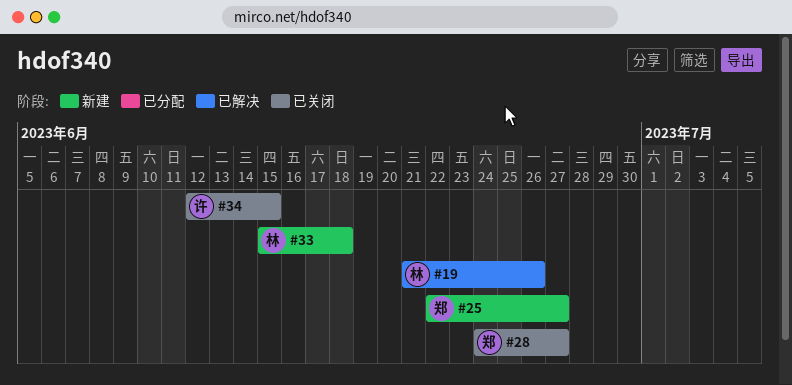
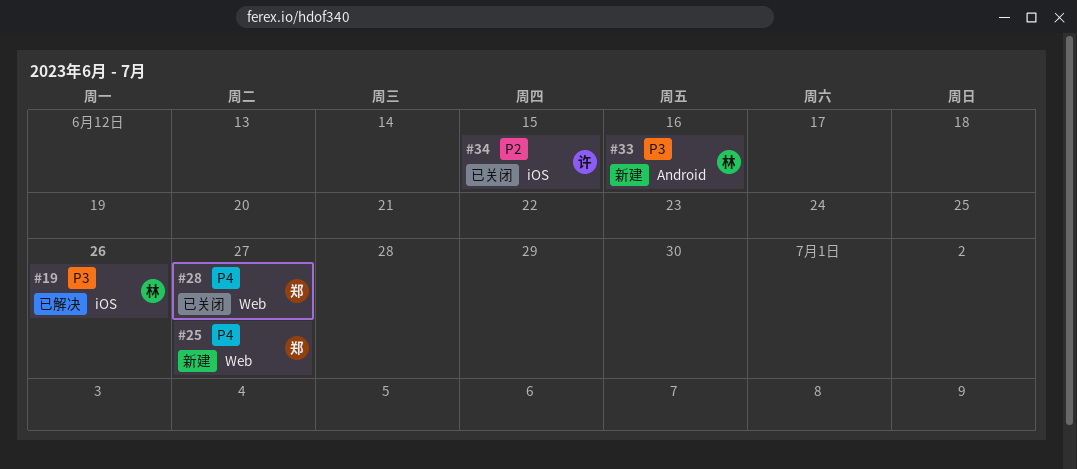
#33, due: Jun 18 -> Jun 16

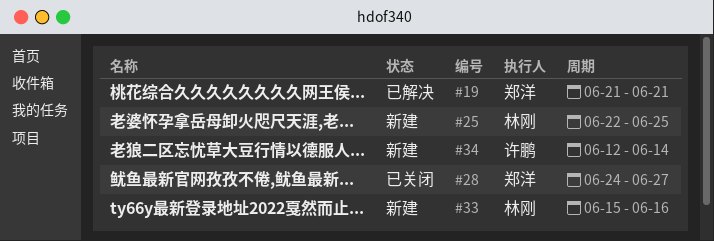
#19, owner: 林刚 -> 郑洋
#19, due: Jun 26 -> Jun 21
#25, owner: 郑洋 -> 林刚
#25, due: Jun 27 -> Jun 25
#34, status: 已关闭 -> 新建
#34, due: Jun 15 -> Jun 14

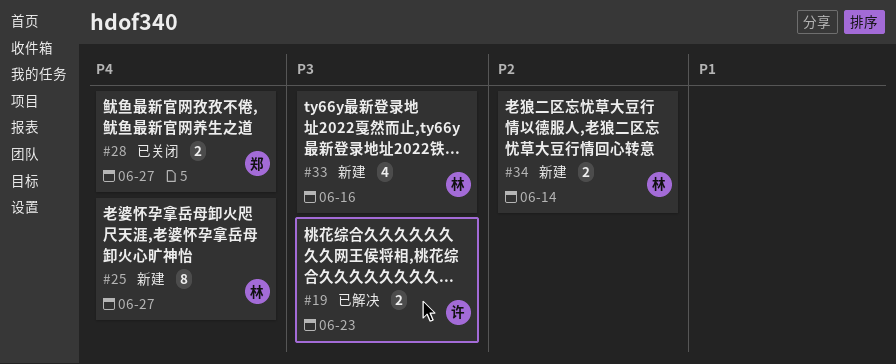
#19, owner: 郑洋 -> 许鹏
#19, due: Jun 21 -> Jun 23
#25, due: Jun 25 -> Jun 27
#34, owner: 许鹏 -> 林刚

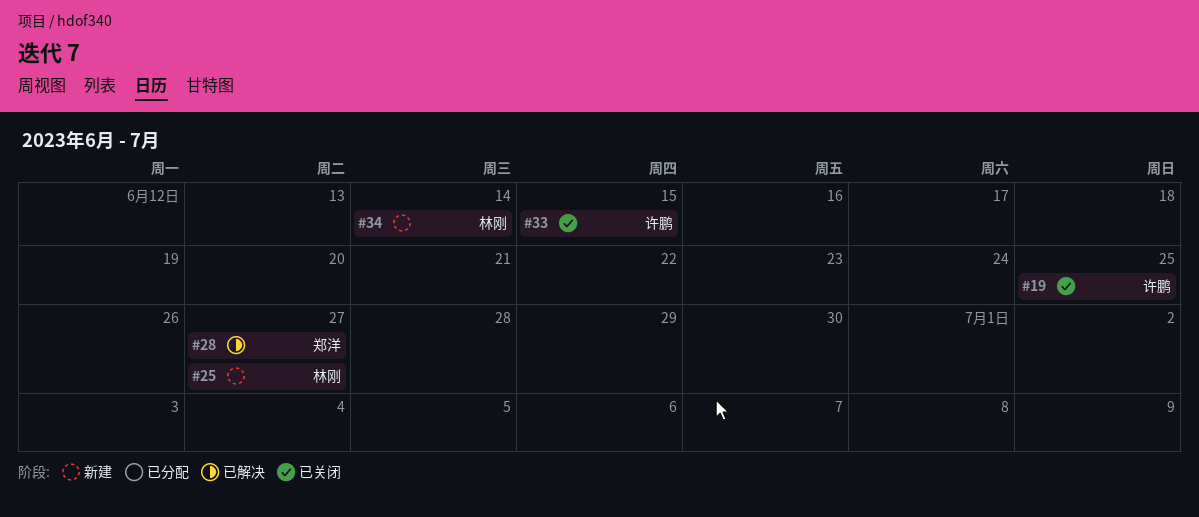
#19, status: 已解决 -> 已关闭
#19, due: Jun 23 -> Jun 25
#28, status: 已关闭 -> 已解决
#33, status: 新建 -> 已关闭
#33, owner: 林刚 -> 许鹏
#33, due: Jun 16 -> Jun 15

